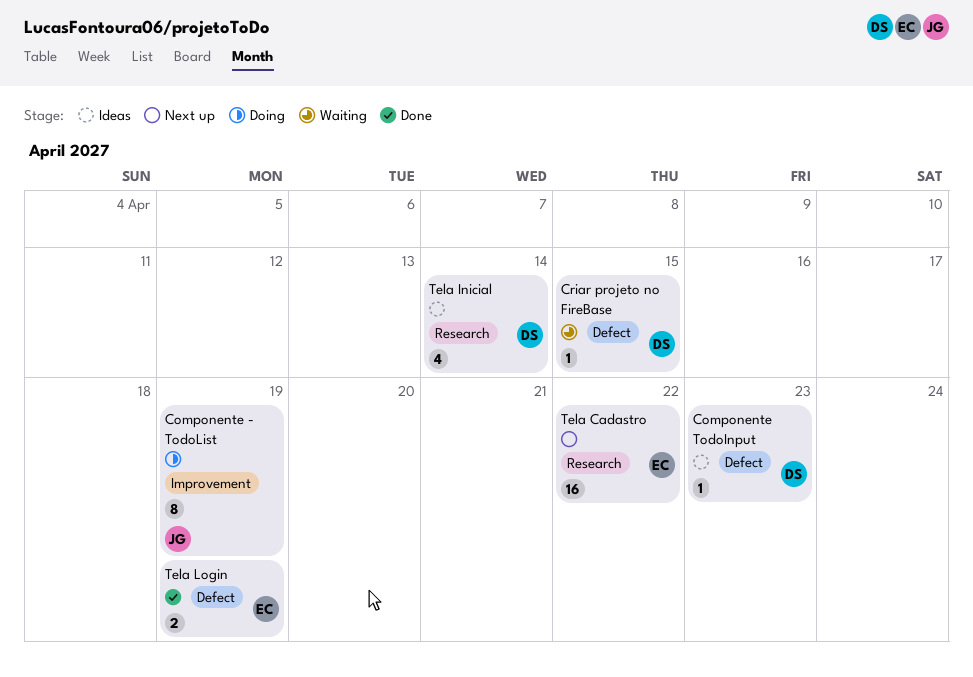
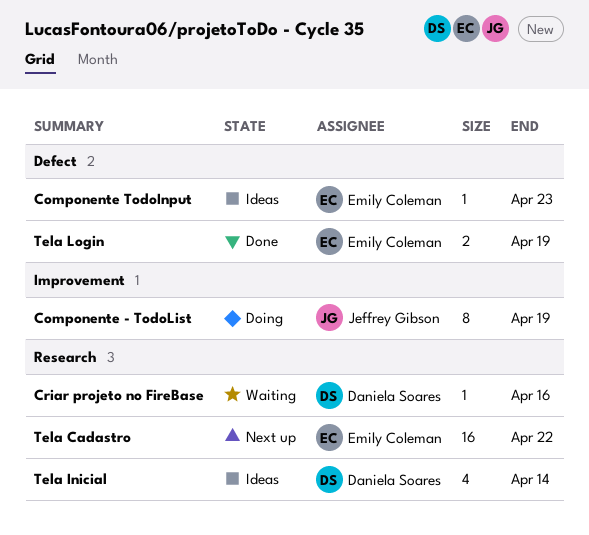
Componente TodoInput, owner: Daniela Soares -> Emily Coleman
Criar projeto no FireBase, label: Defect -> Research
Criar projeto no FireBase, due: Apr 15 -> Apr 16

